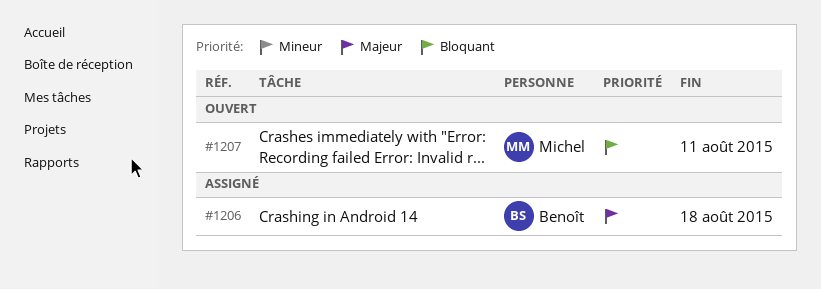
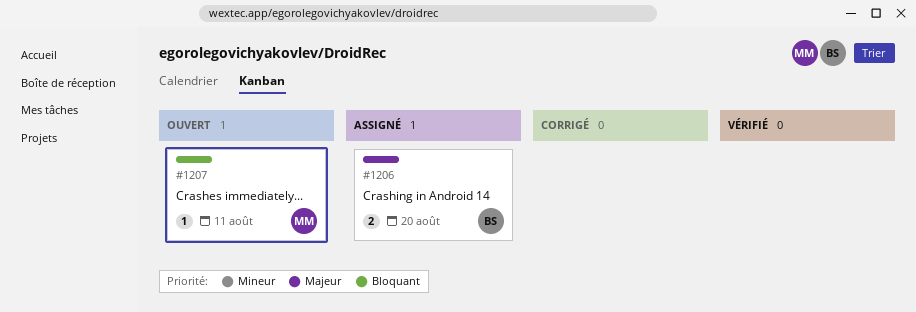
#1206, due: Aug 18 -> Aug 20

